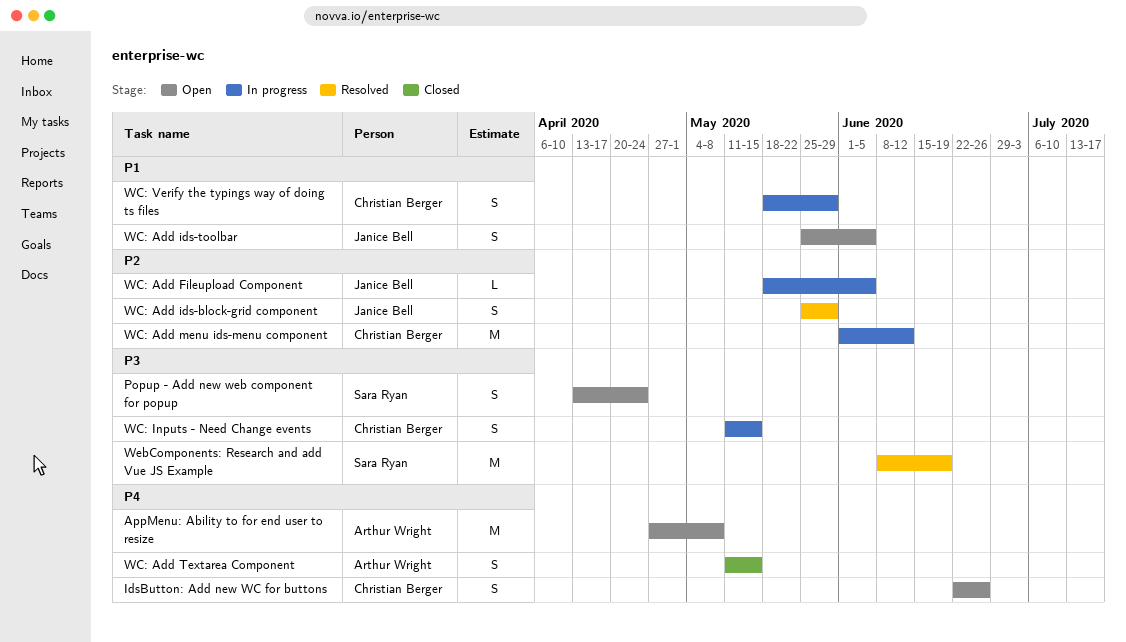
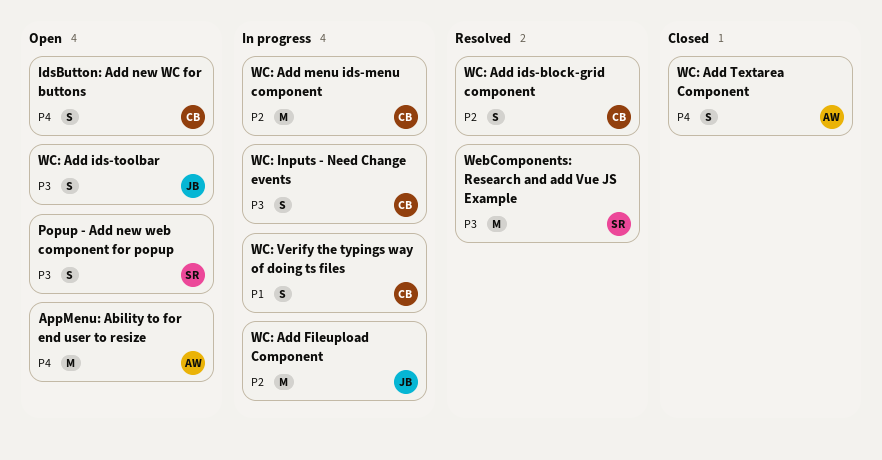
WC: Add Fileupload Component, estimate: L -> M
WC: Add ids-block-grid component, owner: Janice Bell -> Christian Berger
WC: Add ids-toolbar, priority: P1 -> P3

